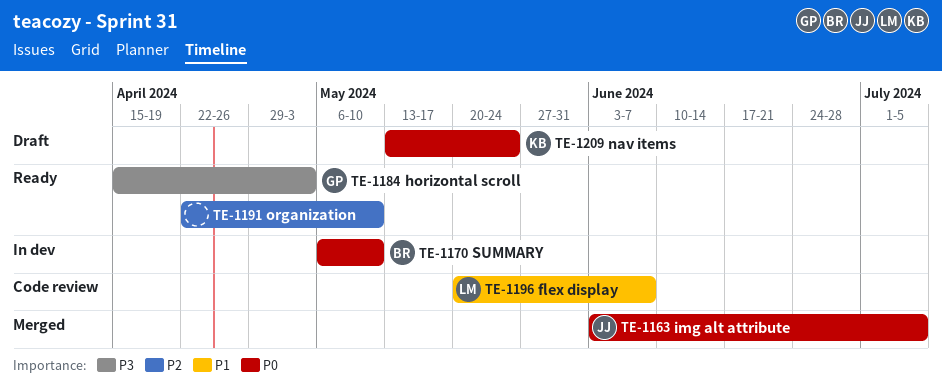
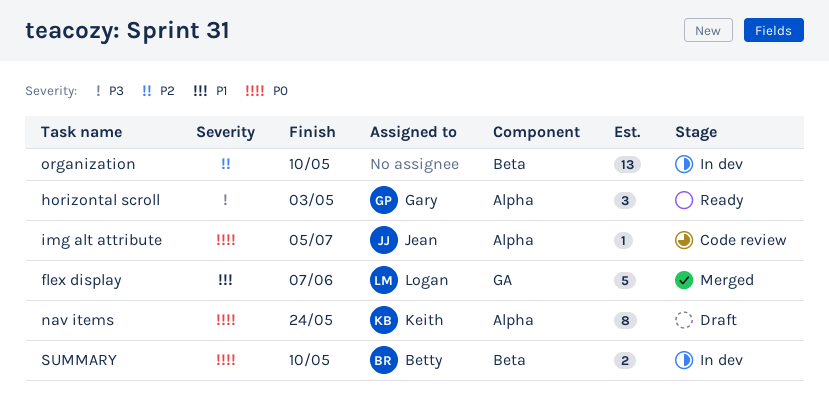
flex display, status: Code review -> Merged
img alt attribute, status: Merged -> Code review
organization, status: Ready -> In dev

